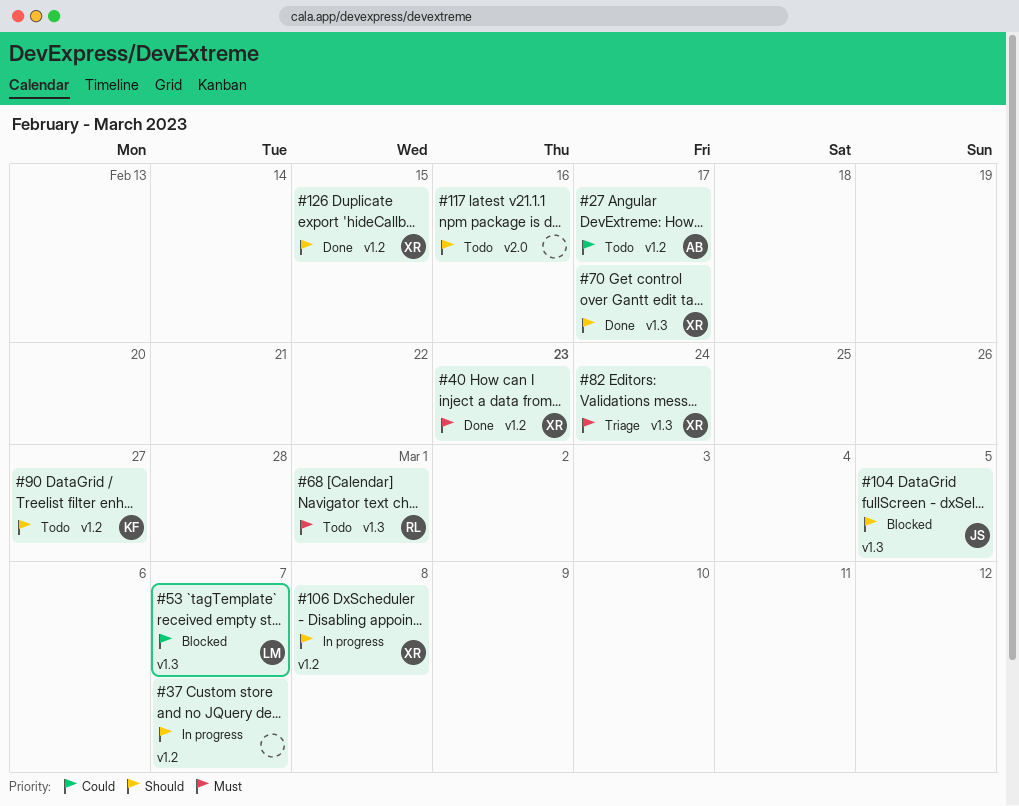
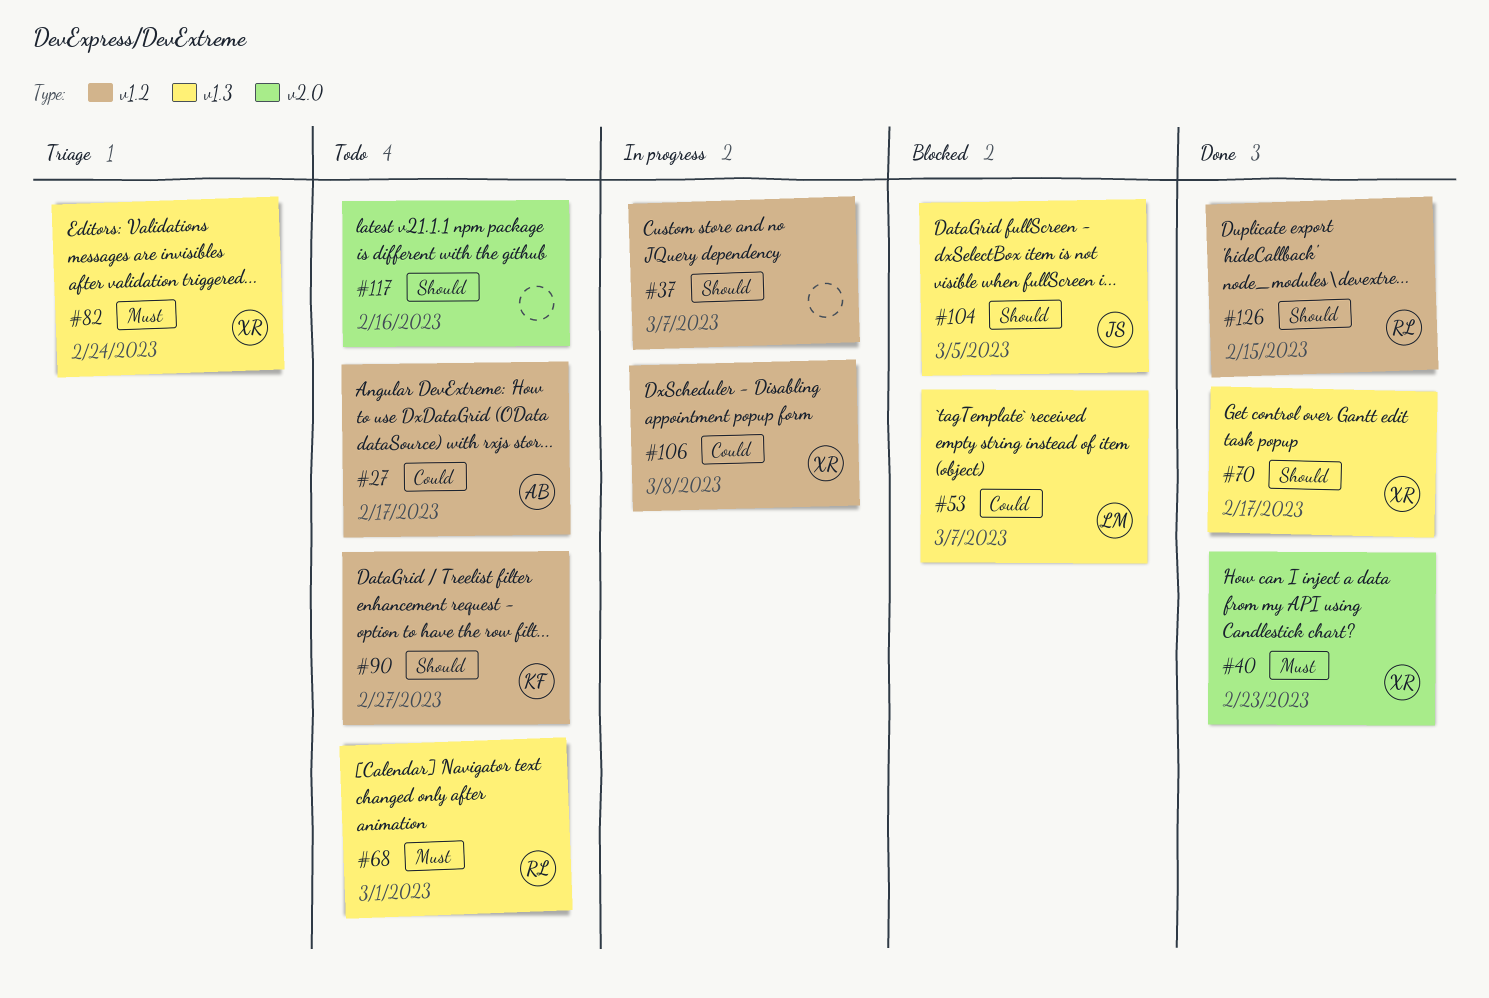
#40, label: v1.2 -> v2.0
#106, priority: Should -> Could
#126, owner: XR -> RL

